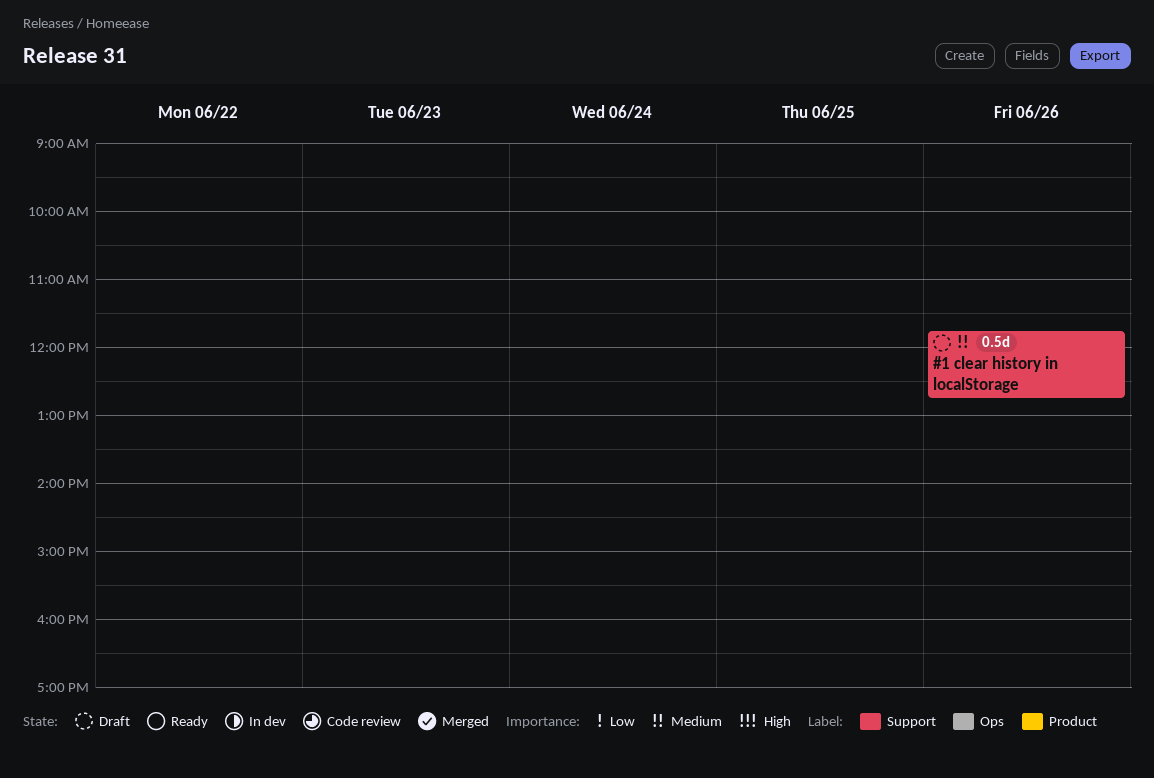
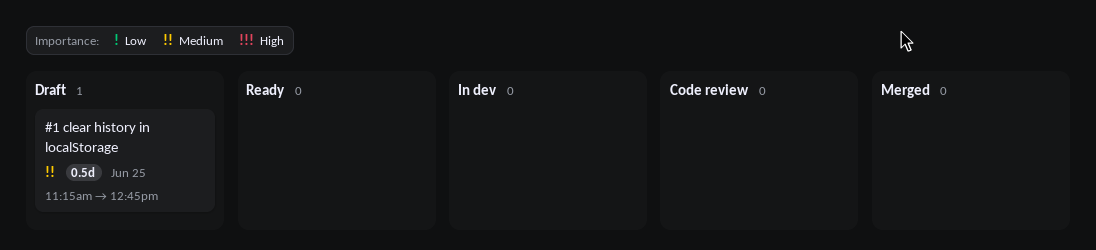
#1 clear history in localStorage, day: Jun 26 -> Jun 25
#1 clear history in localStorage, begins: 11:45 -> 11:15

